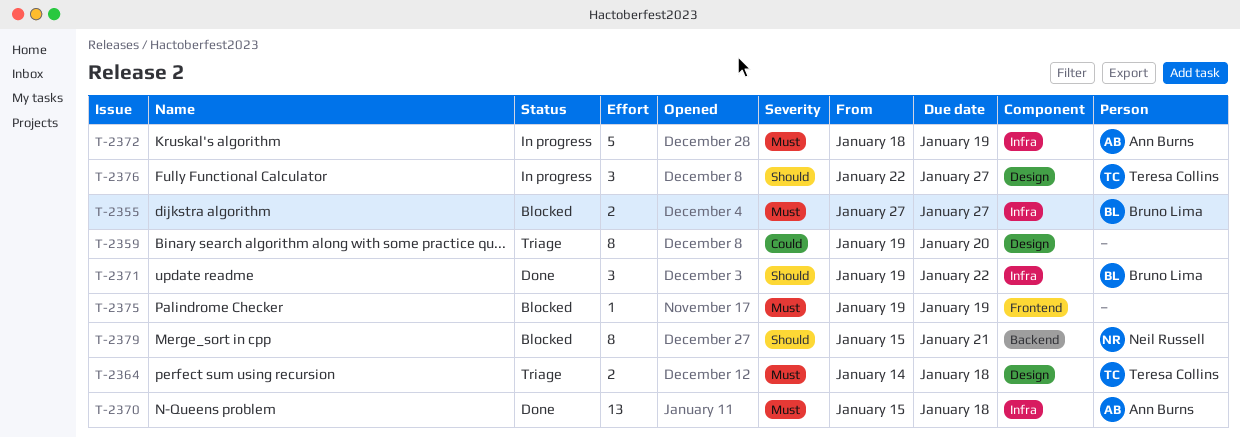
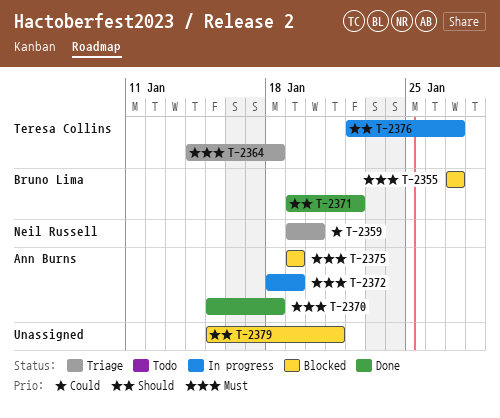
T-2359, owner: none -> Neil Russell
T-2375, owner: none -> Ann Burns
T-2379, owner: Neil Russell -> none

